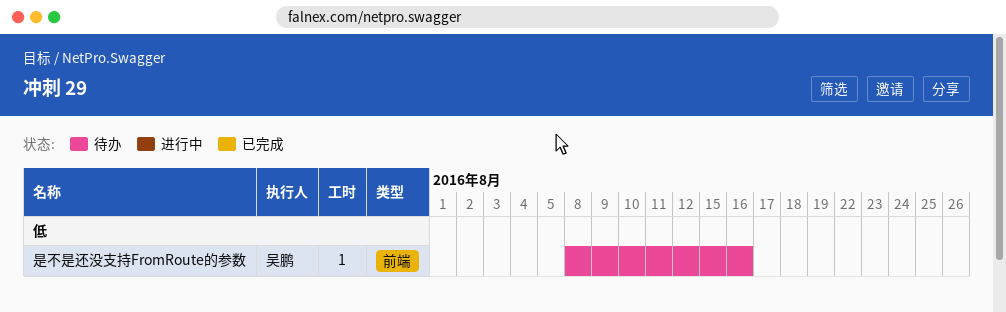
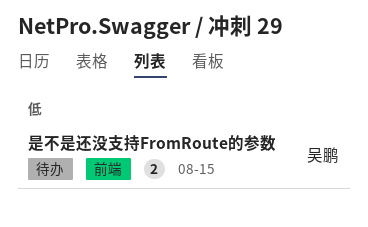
是不是还没支持FromRoute的参数, estimate: 1 -> 2
是不是还没支持FromRoute的参数, due: Aug 16 -> Aug 15

